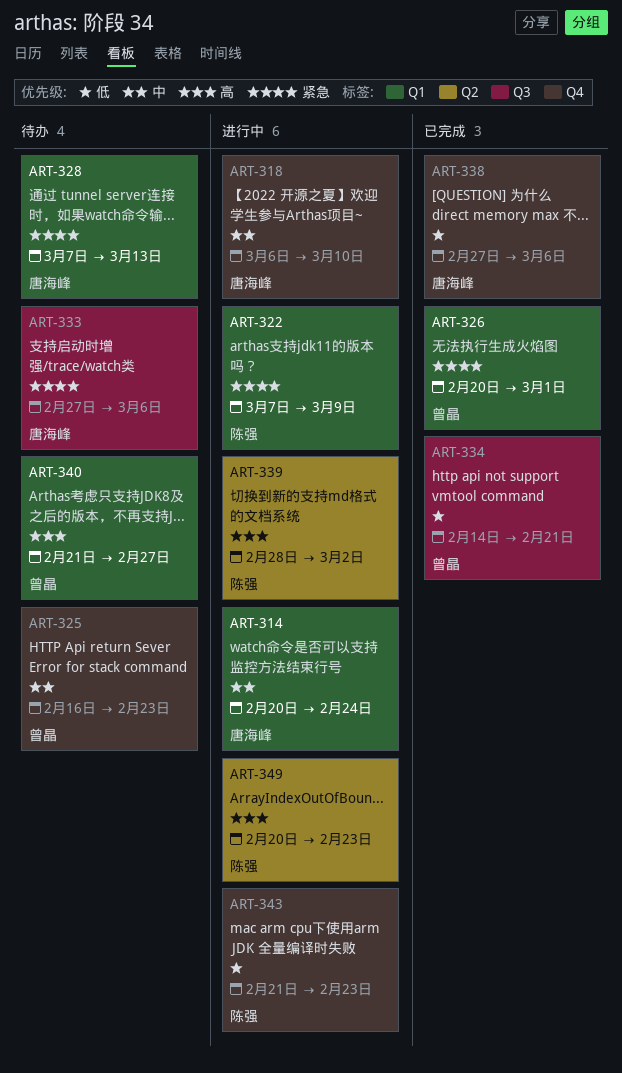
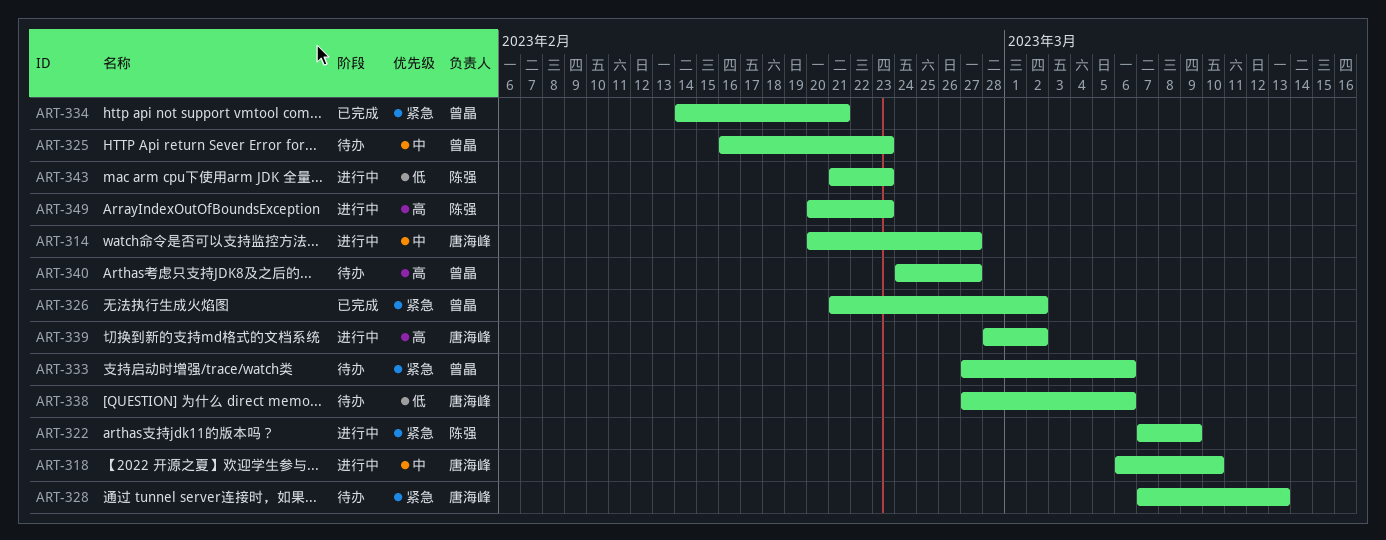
ART-314, due: Feb 24 -> Feb 27
ART-326, start: Feb 20 -> Feb 21
ART-326, due: Mar 1 -> Mar 2
ART-333, owner: 唐海峰 -> 曾晶
ART-334, priority: 低 -> 紧急
ART-338, status: 已完成 -> 待办
ART-339, owner: 陈强 -> 唐海峰
ART-340, start: Feb 21 -> Feb 24

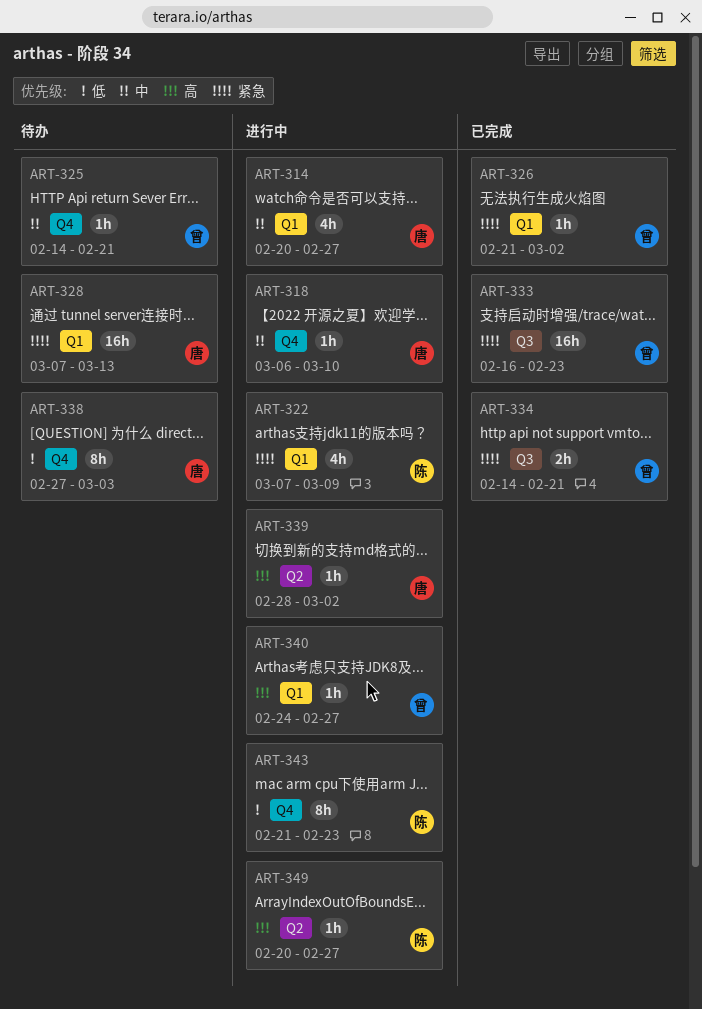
ART-325, start: Feb 16 -> Feb 14
ART-325, due: Feb 23 -> Feb 21
ART-333, status: 待办 -> 已完成
ART-333, start: Feb 27 -> Feb 16
ART-333, due: Mar 6 -> Feb 23
ART-338, due: Mar 6 -> Mar 3
ART-340, status: 待办 -> 进行中
ART-349, due: Feb 23 -> Feb 27

